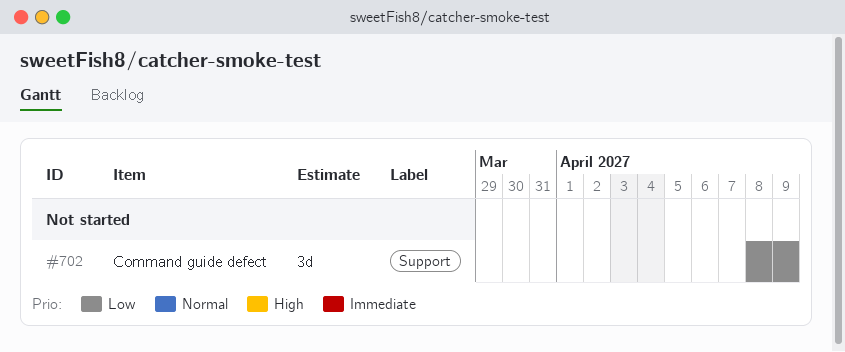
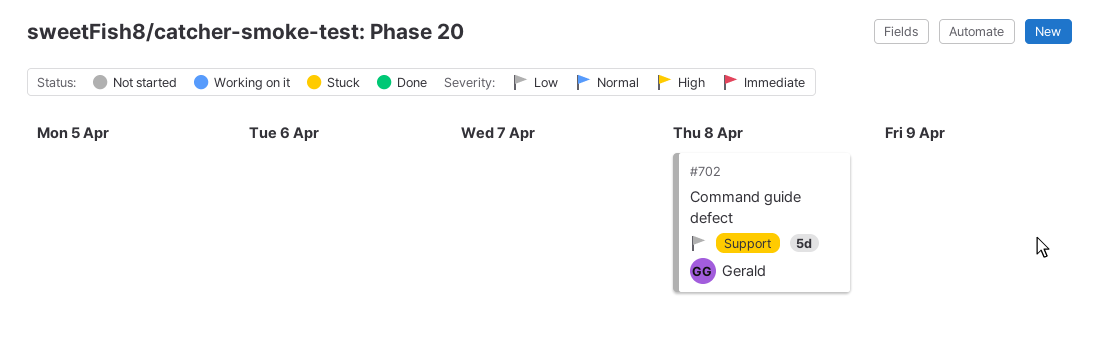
#702, estimate: 3d -> 5d
#702, due: Apr 9 -> Apr 8

